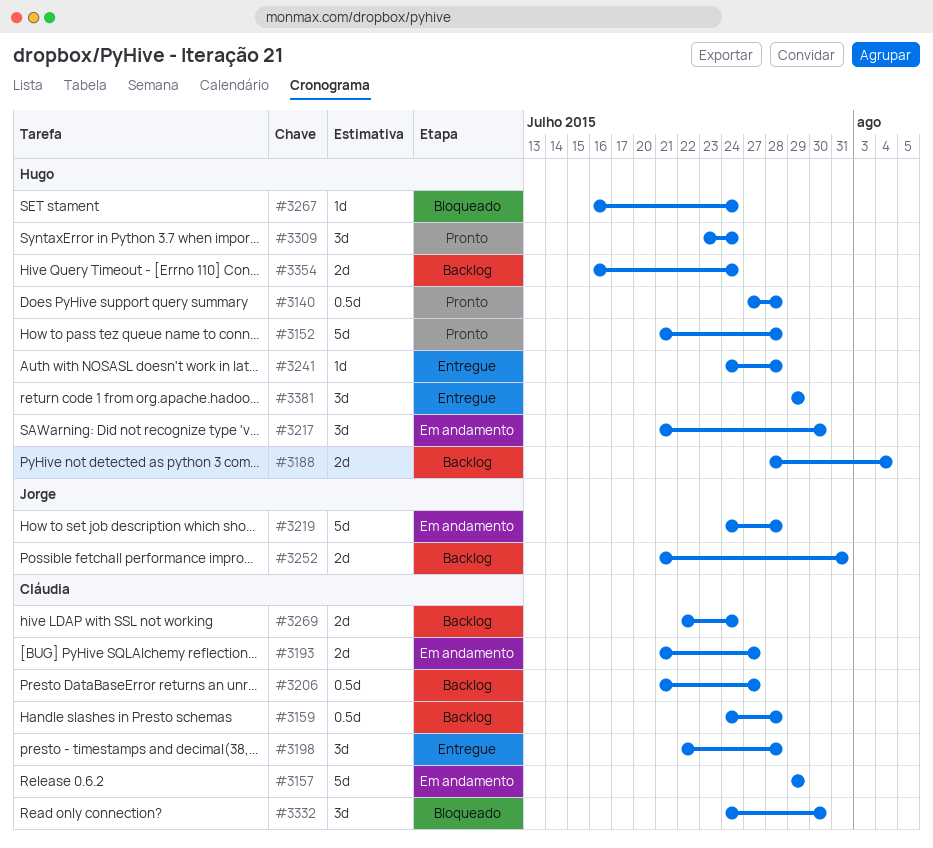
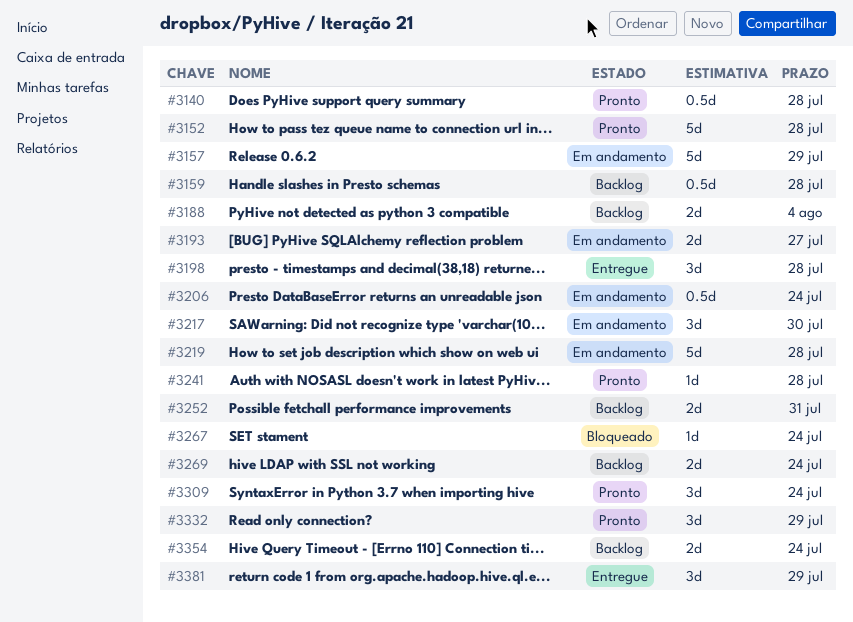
#3206, status: Backlog -> Em andamento
#3206, due: Jul 27 -> Jul 24
#3241, status: Entregue -> Pronto
#3332, status: Bloqueado -> Pronto
#3332, due: Jul 30 -> Jul 29

